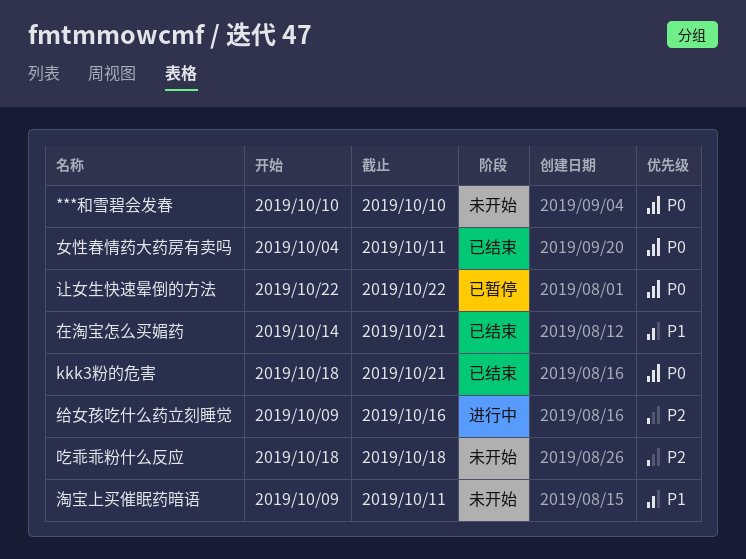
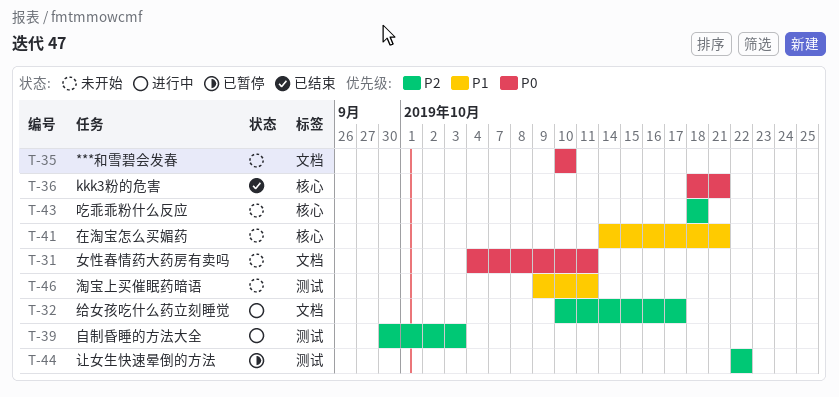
在淘宝怎么买媚药, status: 已结束 -> 未开始
女性春情药大药房有卖吗, status: 已结束 -> 未开始
给女孩吃什么药立刻睡觉, start: Oct 9 -> Oct 10
给女孩吃什么药立刻睡觉, due: Oct 16 -> Oct 17
自制昏睡的方法大全: none -> present
让女生快速晕倒的方法, priority: P0 -> P2

